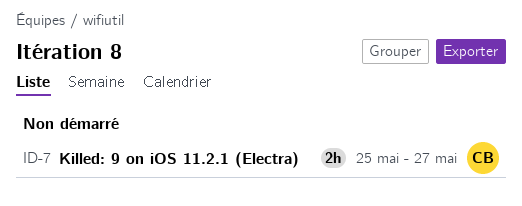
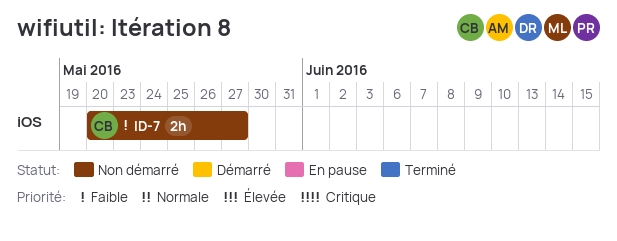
ID-7, start: May 25 -> May 20

